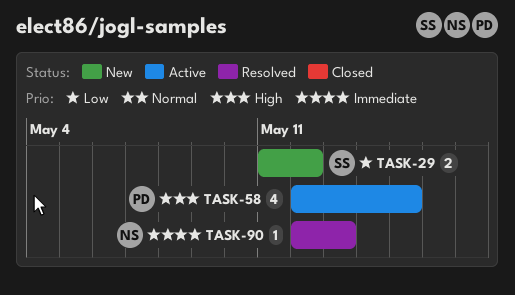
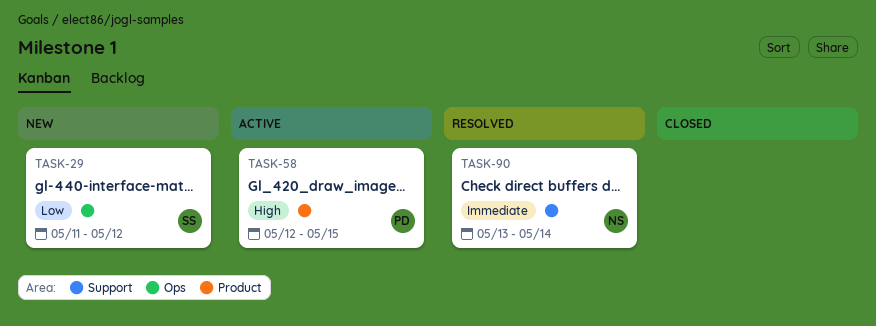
TASK-90, start: May 12 -> May 13
TASK-90, due: May 13 -> May 14

